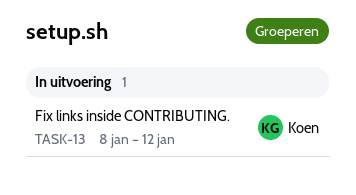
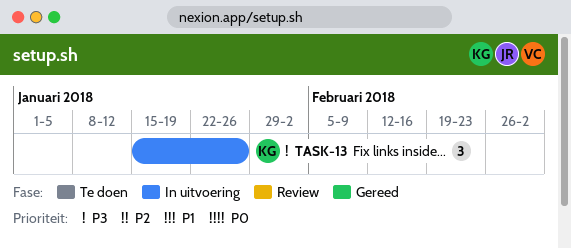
TASK-13, start: Jan 8 -> Jan 15
TASK-13, due: Jan 12 -> Jan 26

